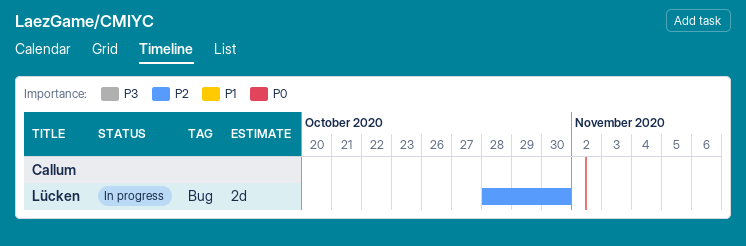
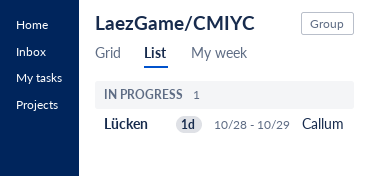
Lücken, estimate: 2d -> 1d
Lücken, due: Oct 30 -> Oct 29

